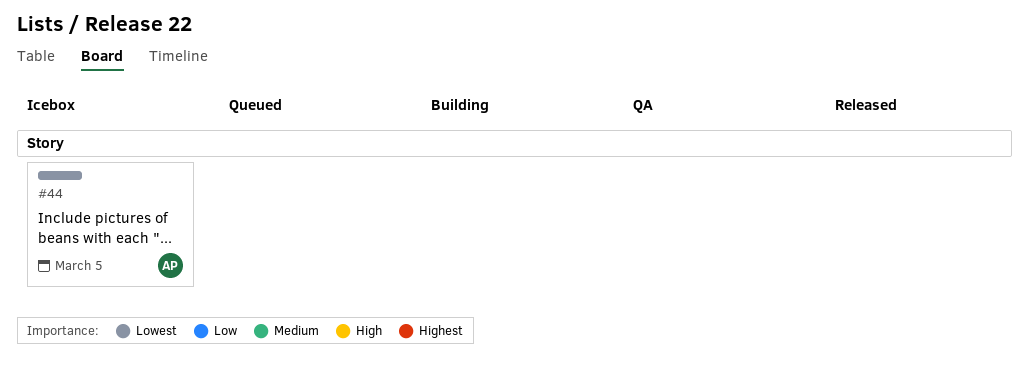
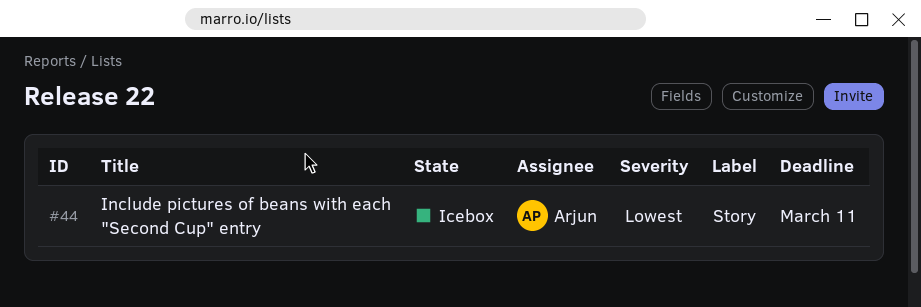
#44, due: Mar 5 -> Mar 11

